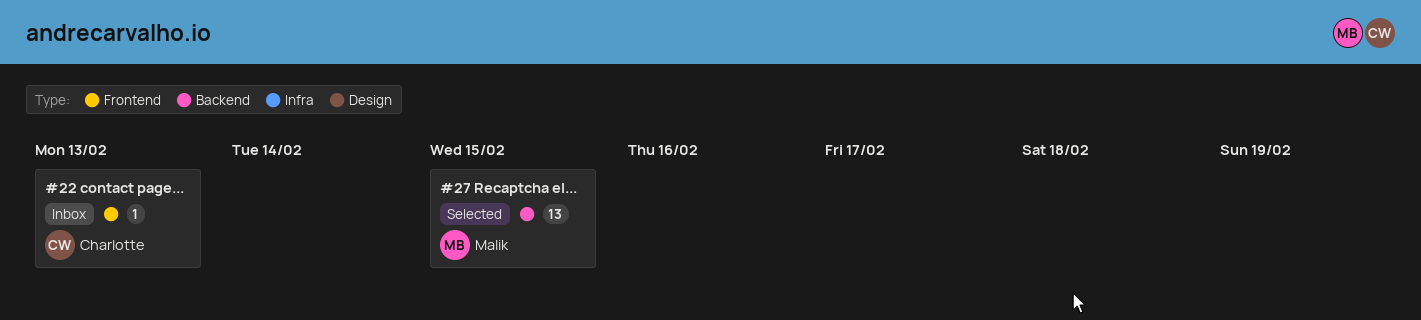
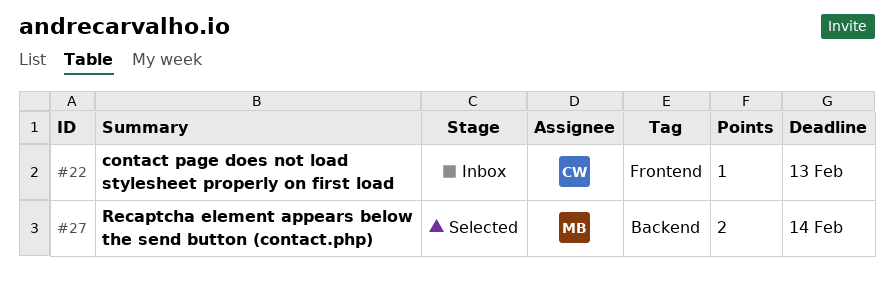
#27, estimate: 13 -> 2
#27, due: Feb 15 -> Feb 14

